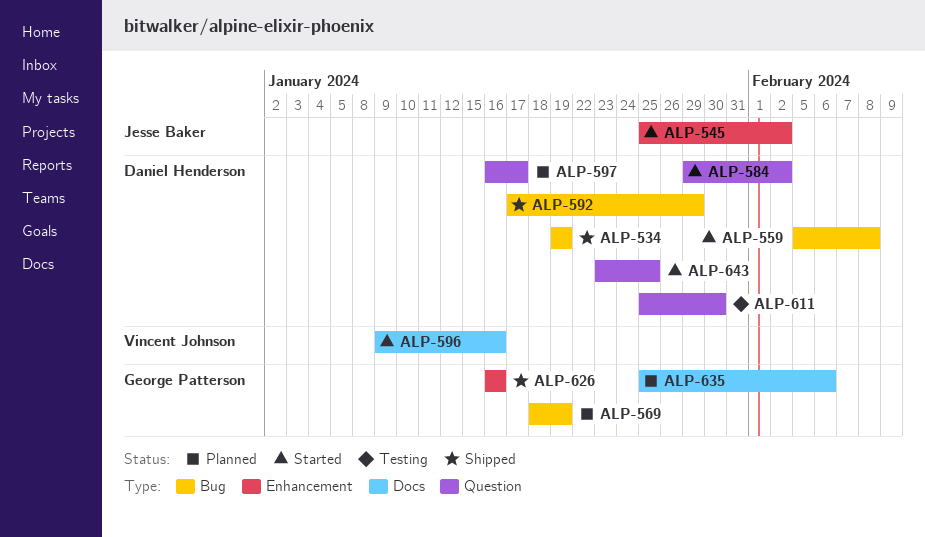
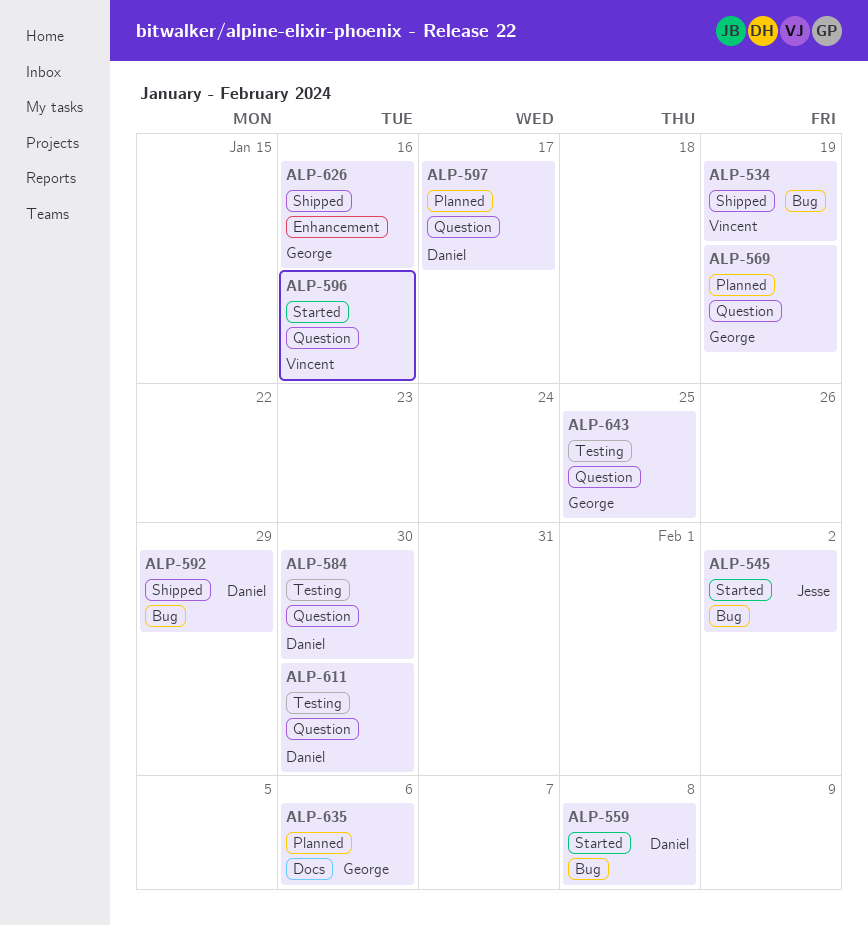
ALP-534, owner: Daniel Henderson -> Vincent Johnson
ALP-545, label: Enhancement -> Bug
ALP-569, label: Bug -> Question
ALP-584, status: Started -> Testing
ALP-584, due: Feb 2 -> Jan 30
ALP-596, label: Docs -> Question
ALP-643, status: Started -> Testing
ALP-643, owner: Daniel Henderson -> George Patterson

